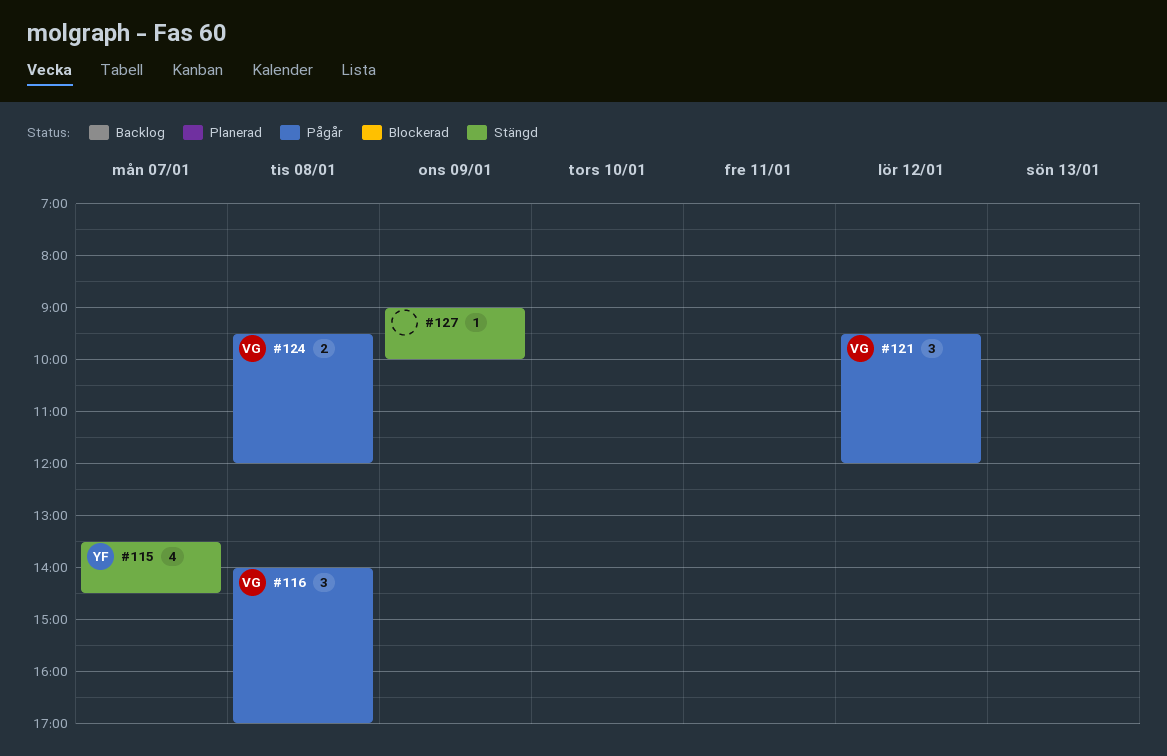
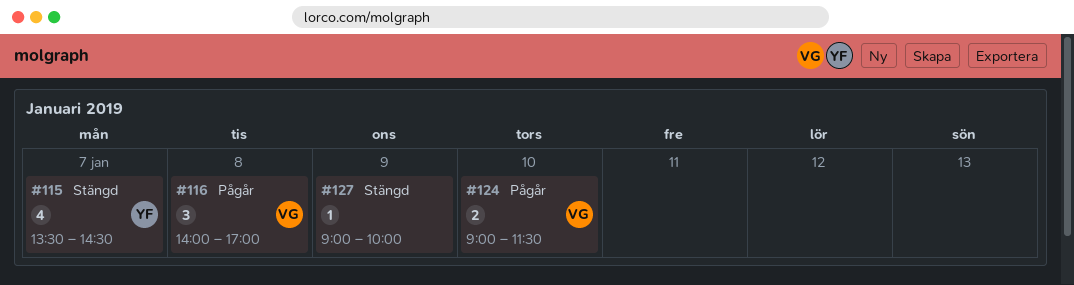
#121: present -> none
#124, day: Jan 8 -> Jan 10
#124, begins: 09:30 -> 09:00
#124, ends: 12:00 -> 11:30

